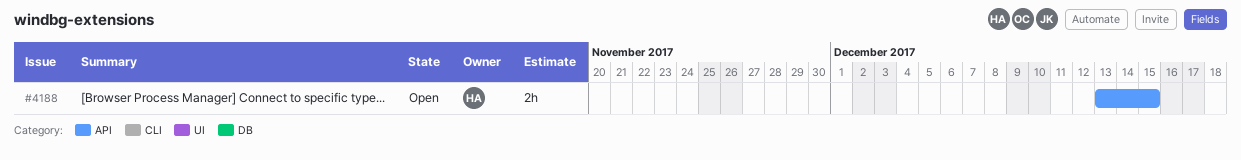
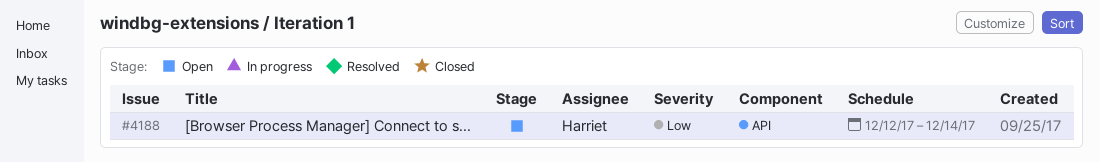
#4188, start: Dec 13 -> Dec 12
#4188, due: Dec 15 -> Dec 14

